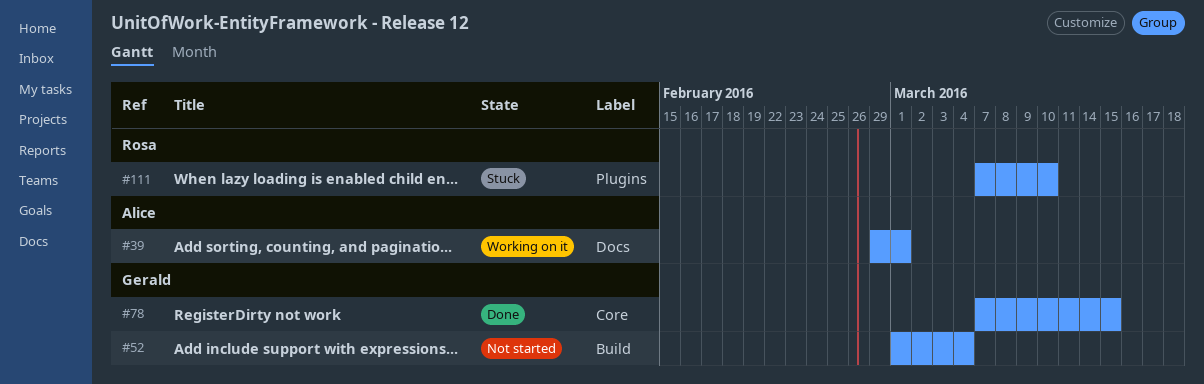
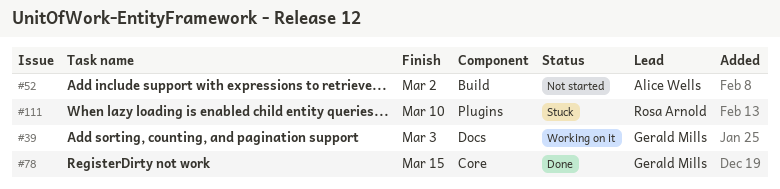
#39, owner: Alice Wells -> Gerald Mills
#39, due: Mar 1 -> Mar 3
#52, owner: Gerald Mills -> Alice Wells
#52, due: Mar 4 -> Mar 2

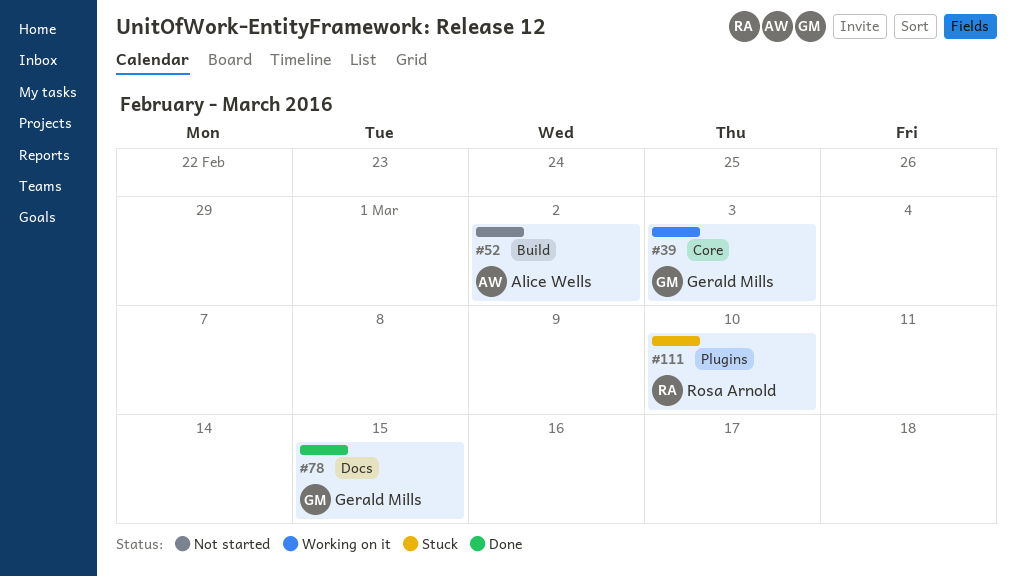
#39, label: Docs -> Core
#78, label: Core -> Docs

